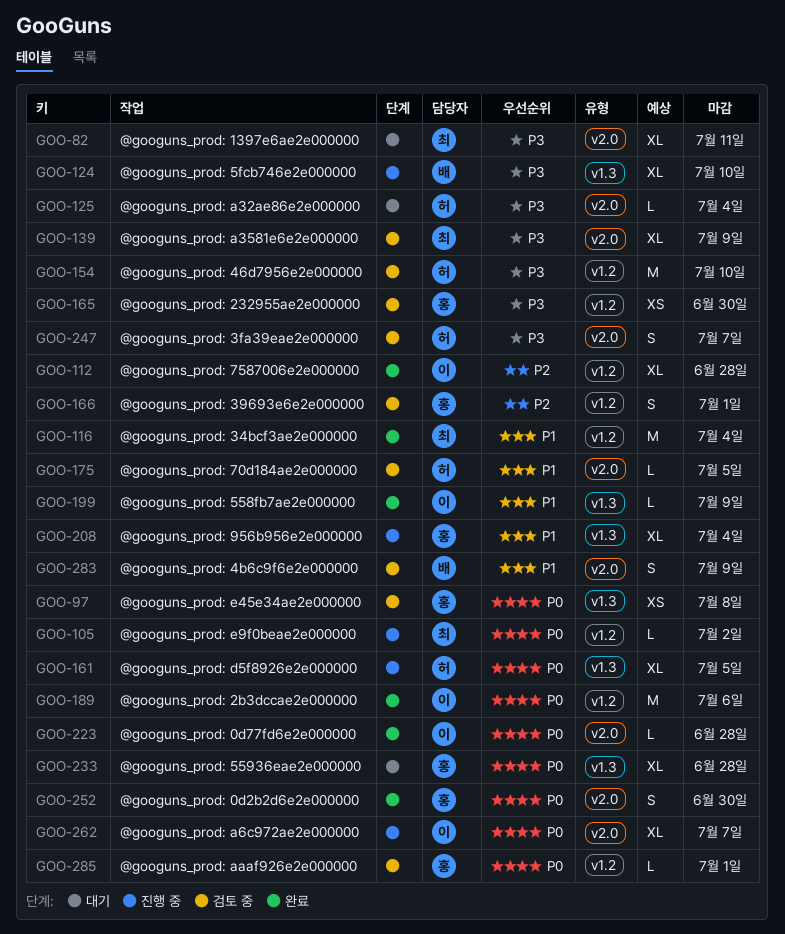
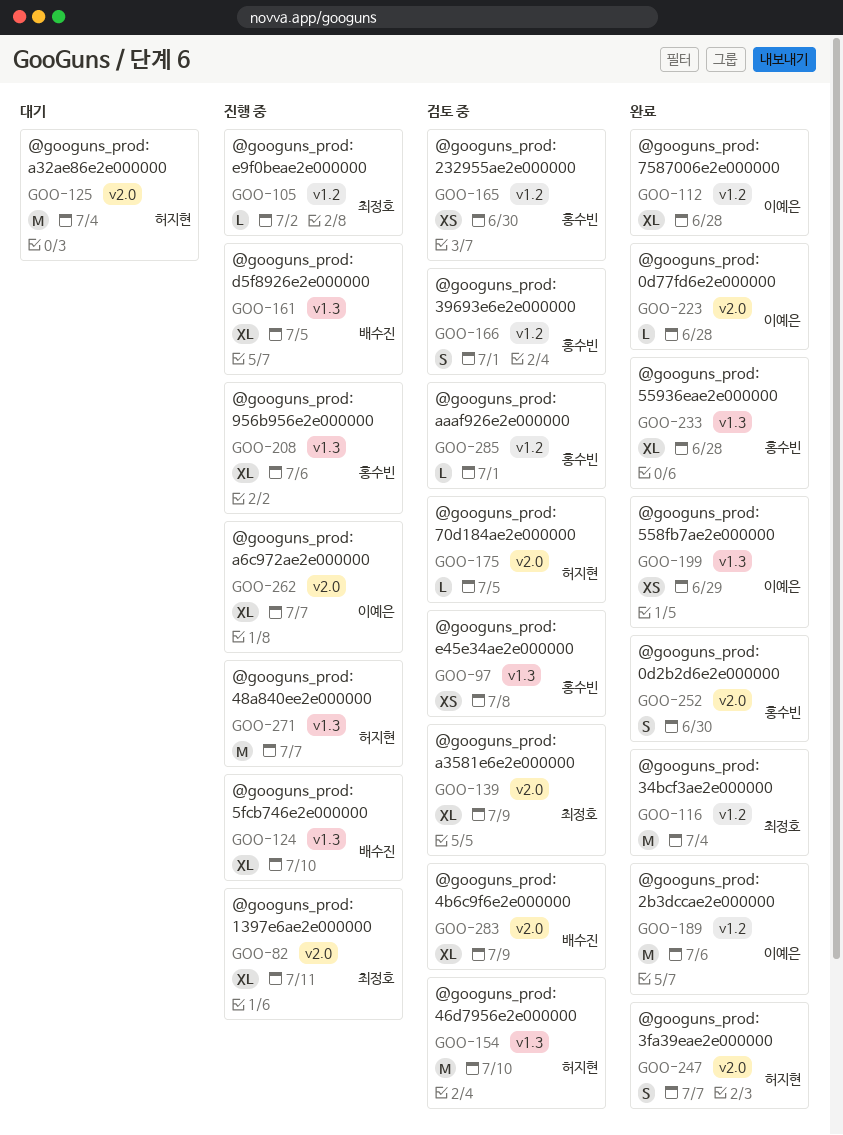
GOO-82, status: 대기 -> 진행 중
GOO-125, estimate: L -> M
GOO-154, label: v1.2 -> v1.3
GOO-161, owner: 허지현 -> 배수진
GOO-199, estimate: L -> XS
GOO-199, due: Jul 9 -> Jun 29
GOO-208, due: Jul 4 -> Jul 6
GOO-233, status: 대기 -> 완료
GOO-247, status: 검토 중 -> 완료
GOO-271: none -> present
GOO-283, estimate: S -> XL

